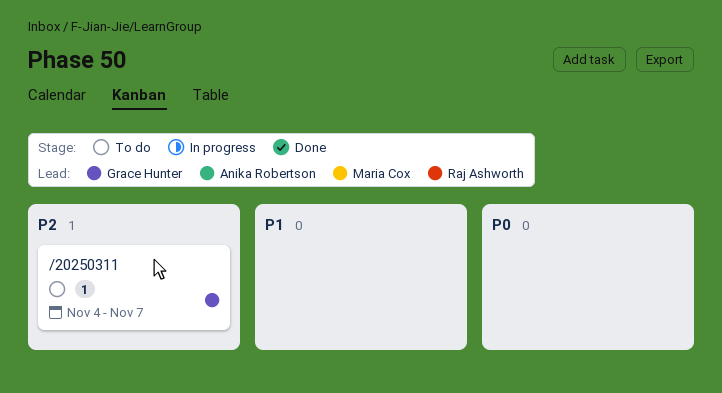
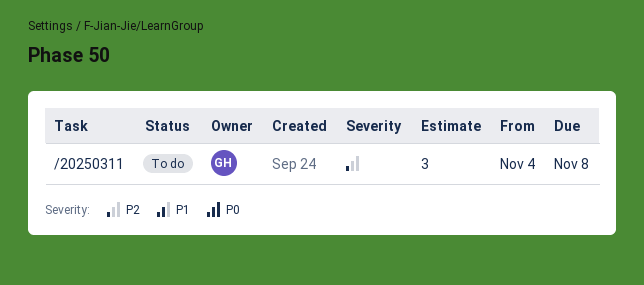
/20250311, estimate: 1 -> 3
/20250311, due: Nov 7 -> Nov 8

